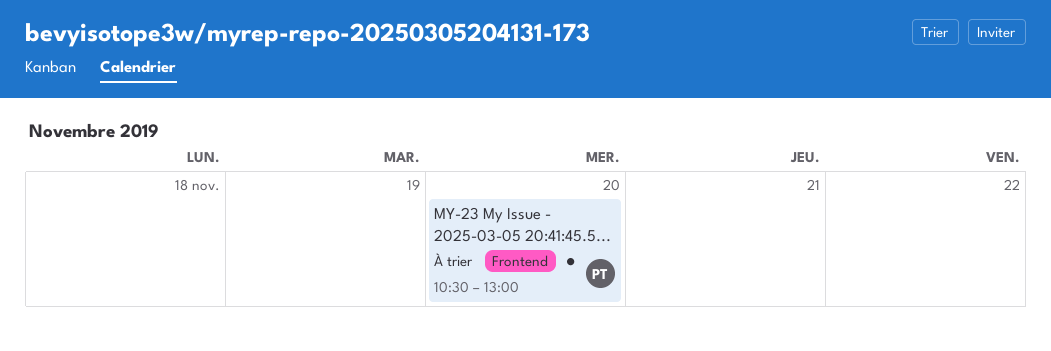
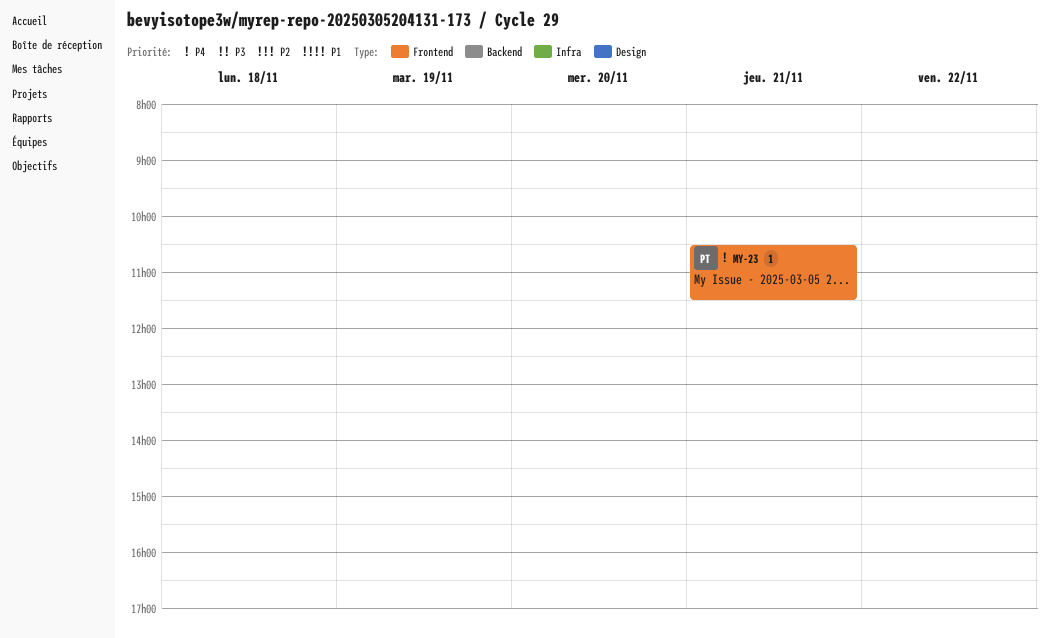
MY-23, day: Nov 20 -> Nov 21
MY-23, ends: 13:00 -> 11:30

